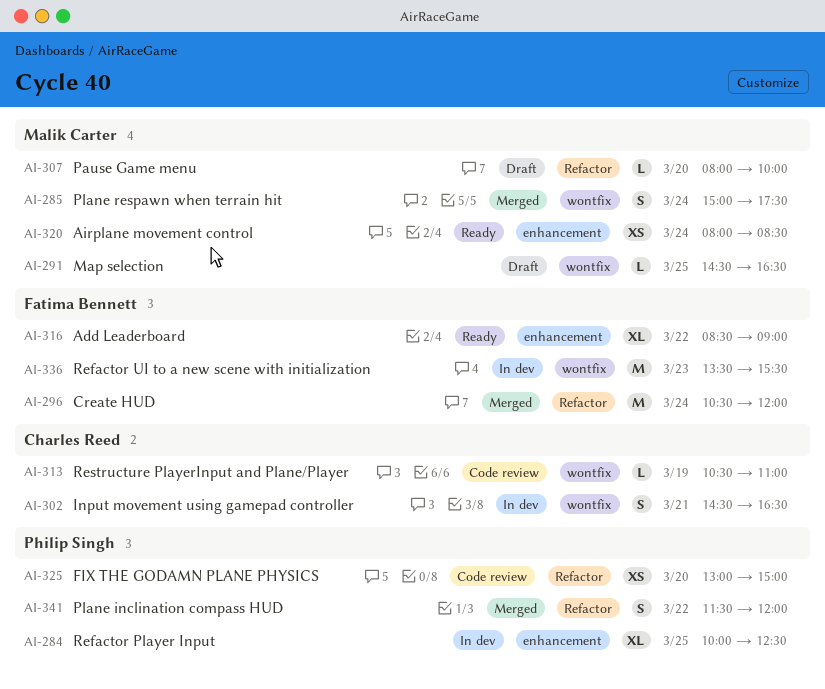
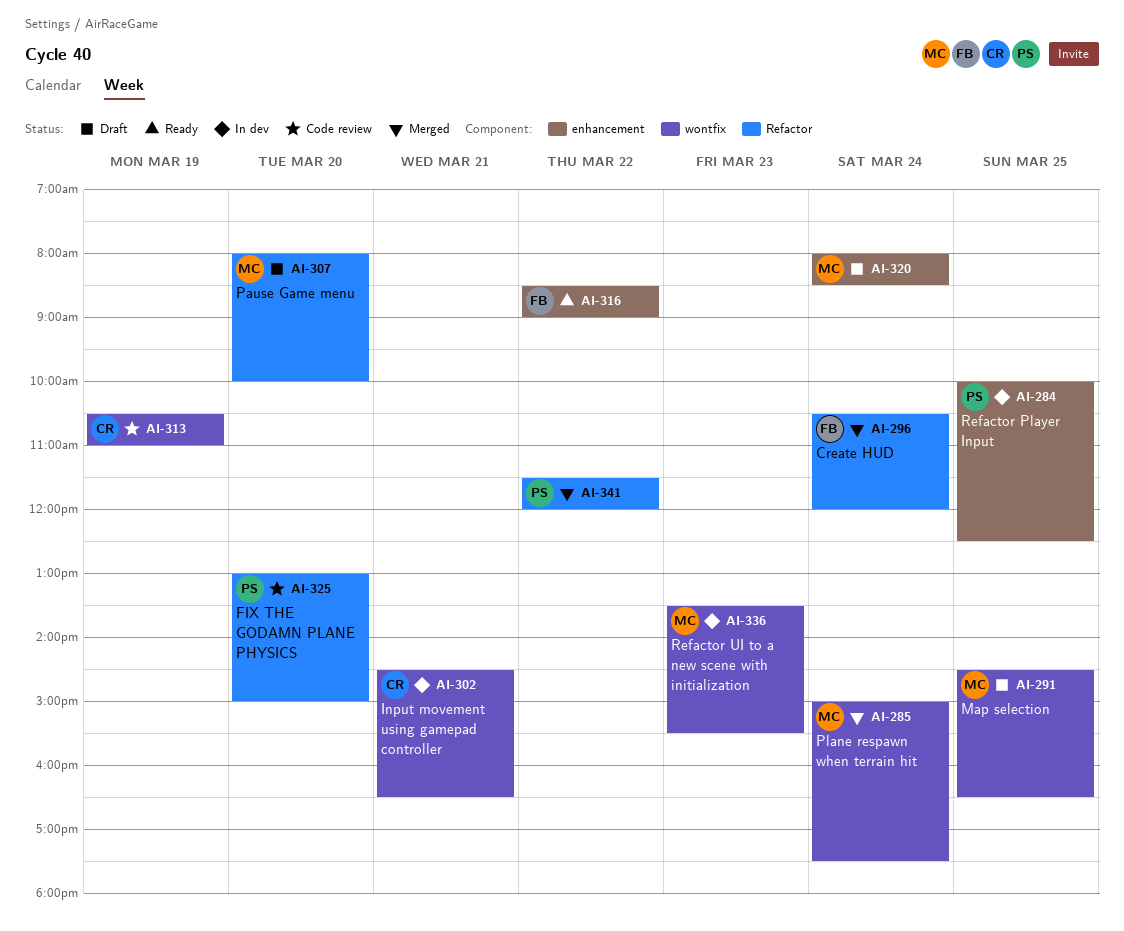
AI-320, status: Ready -> Draft
AI-336, owner: Fatima Bennett -> Malik Carter

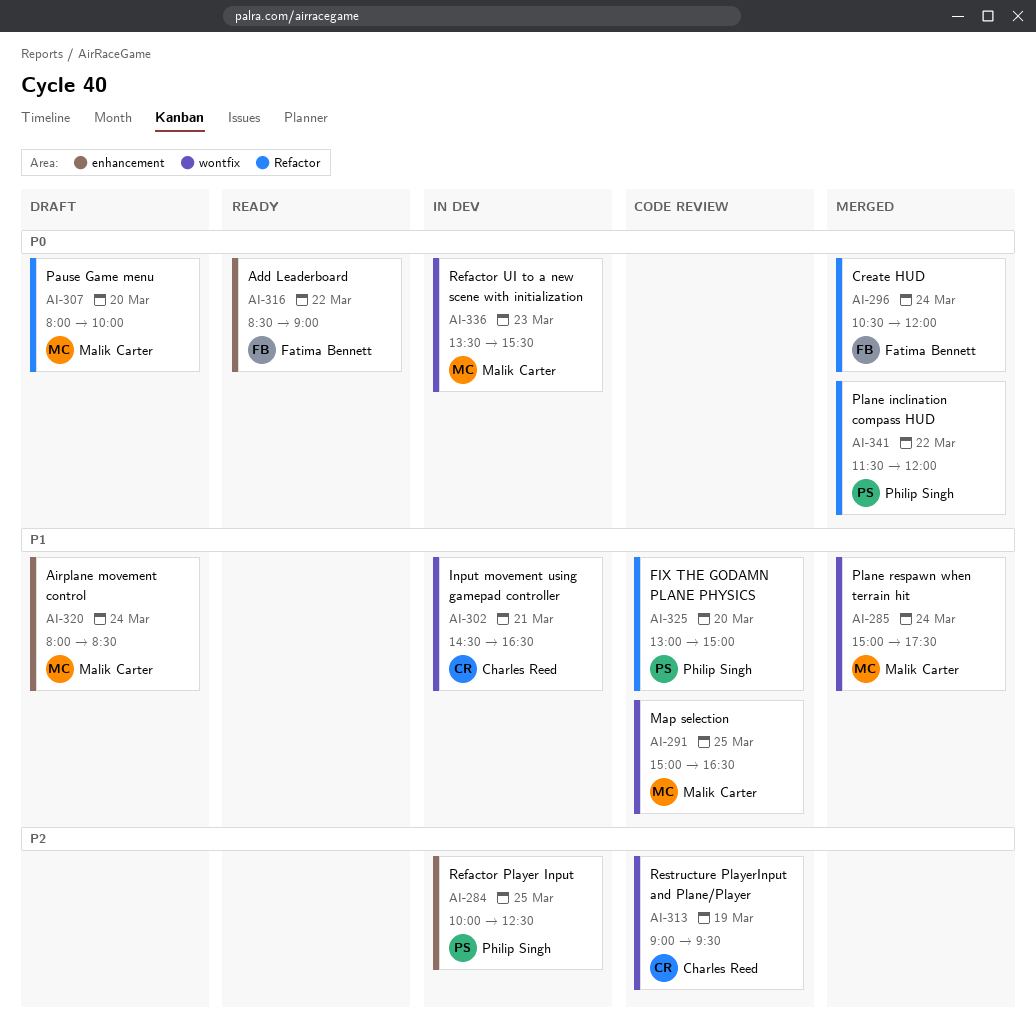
AI-291, status: Draft -> Code review
AI-291, begins: 14:30 -> 15:00
AI-313, begins: 10:30 -> 09:00
AI-313, ends: 11:00 -> 09:30

